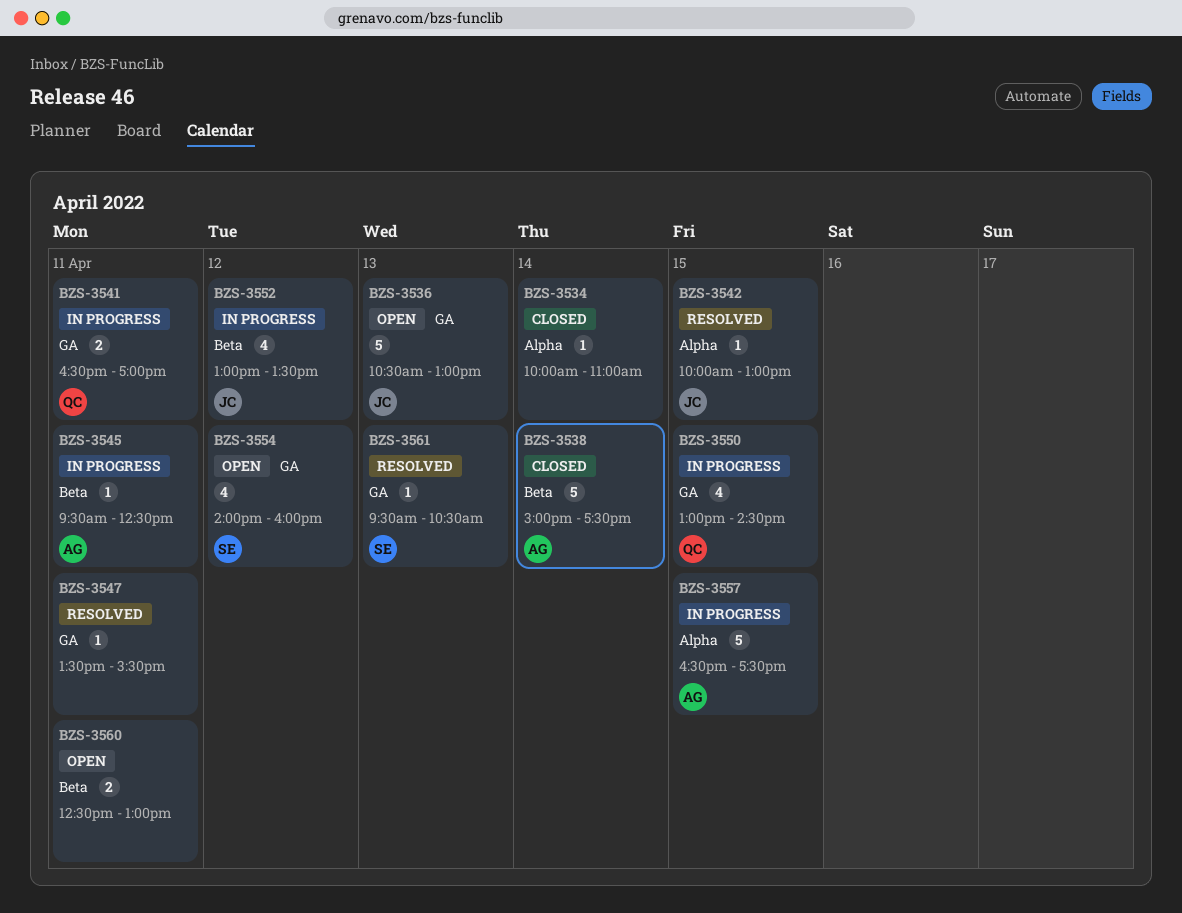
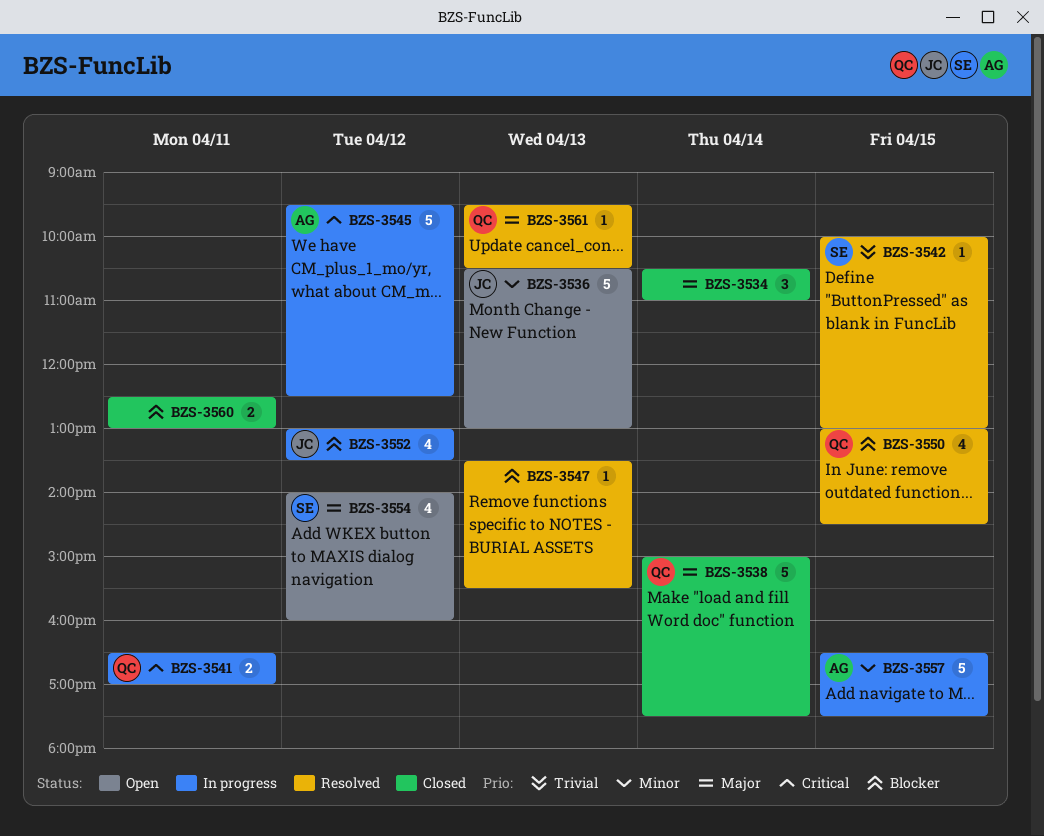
BZS-3534, estimate: 1 -> 3
BZS-3534, begins: 10:00 -> 10:30
BZS-3538, owner: AG -> QC
BZS-3542, owner: JC -> SE
BZS-3545, estimate: 1 -> 5
BZS-3545, day: Apr 11 -> Apr 12
BZS-3547, day: Apr 11 -> Apr 13
BZS-3550, status: In progress -> Resolved
BZS-3560, status: Open -> Closed
BZS-3561, owner: SE -> QC

